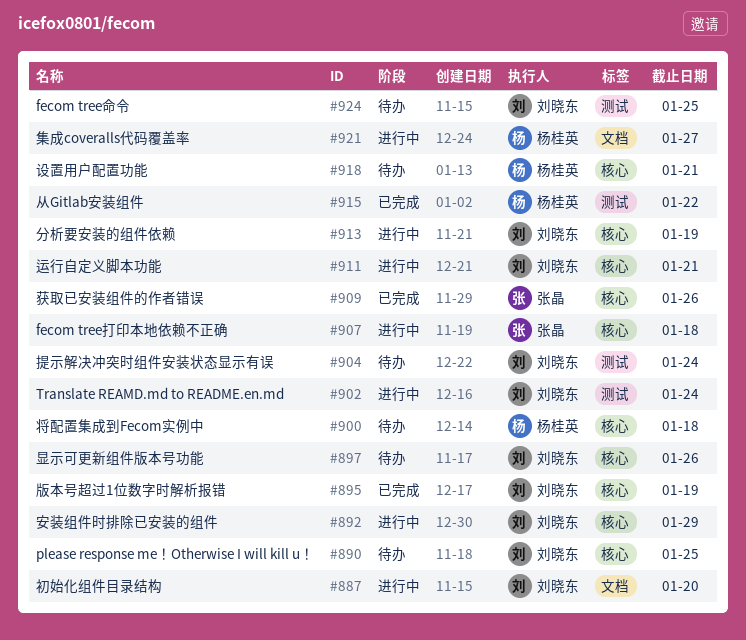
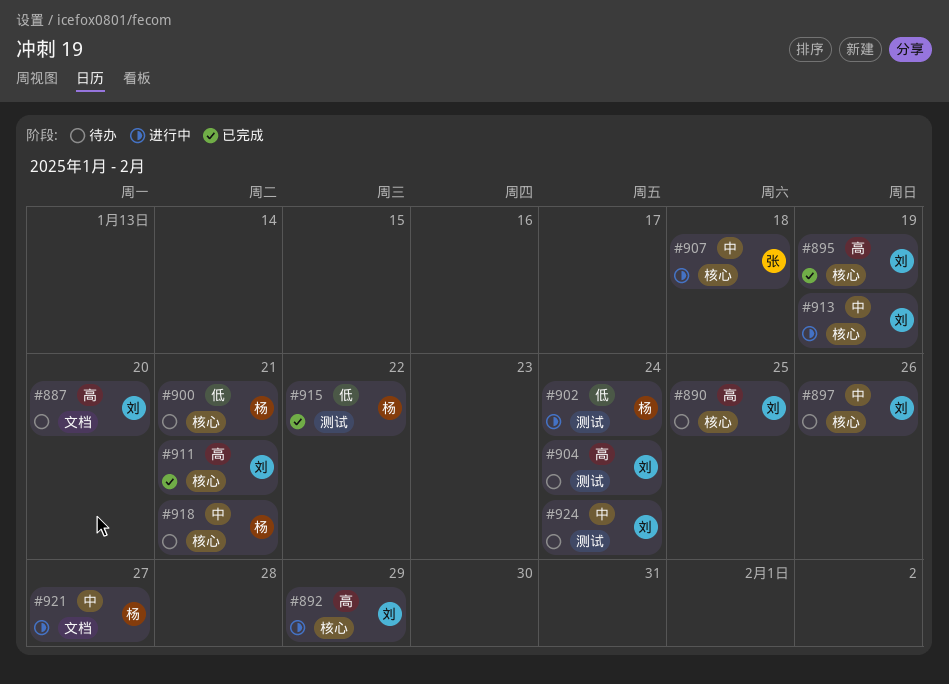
#887, status: 进行中 -> 待办
#900, due: Jan 18 -> Jan 21
#902, owner: 刘晓东 -> 杨桂英
#909: present -> none
#911, status: 进行中 -> 已完成
#924, due: Jan 25 -> Jan 24

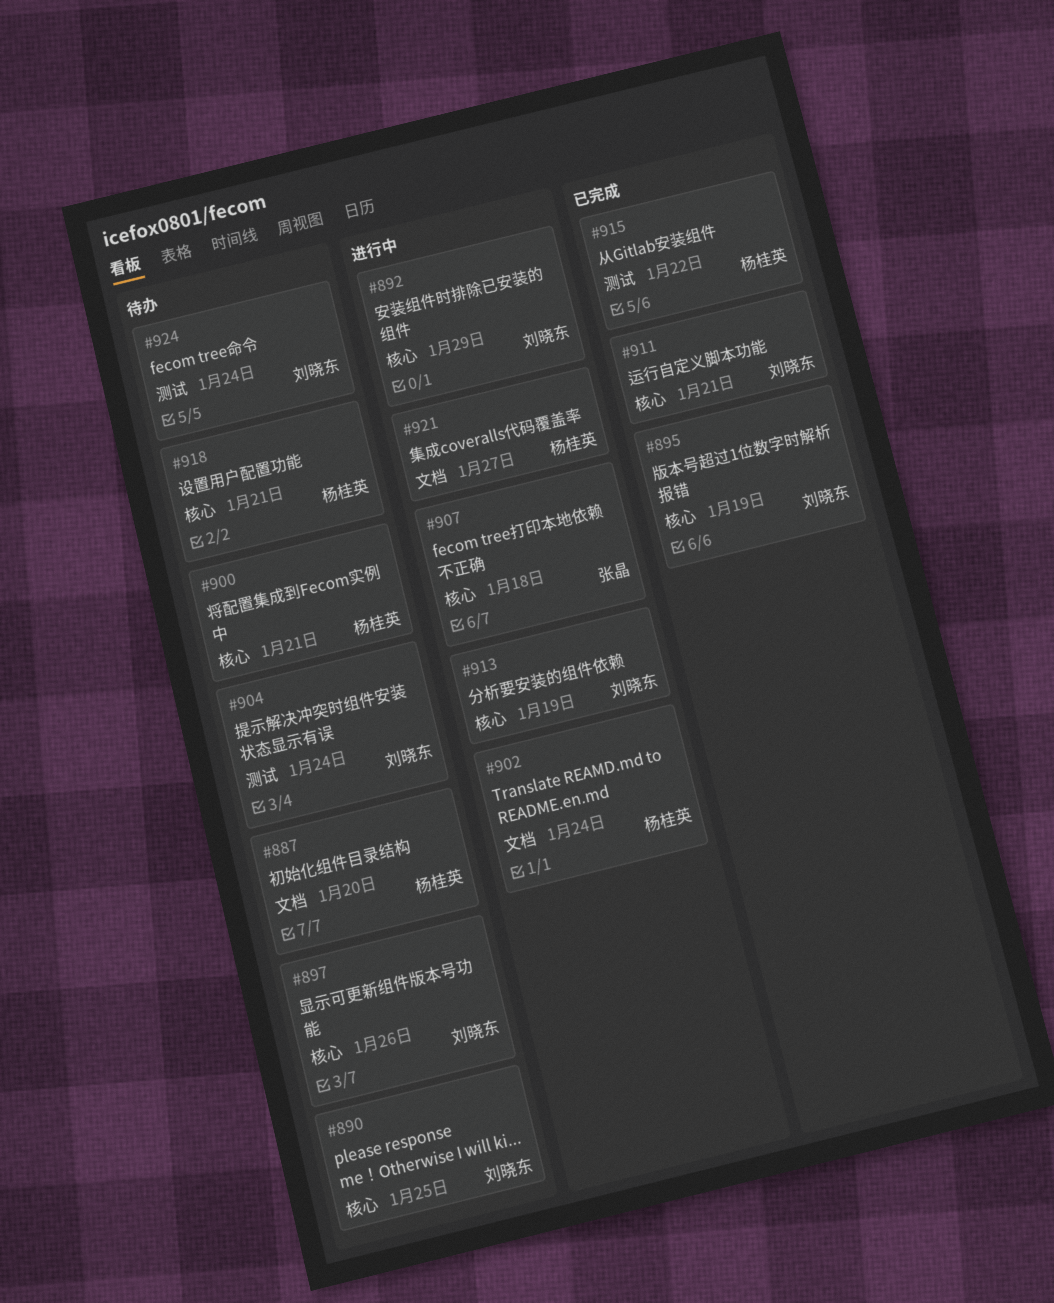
#887, owner: 刘晓东 -> 杨桂英
#902, label: 测试 -> 文档

